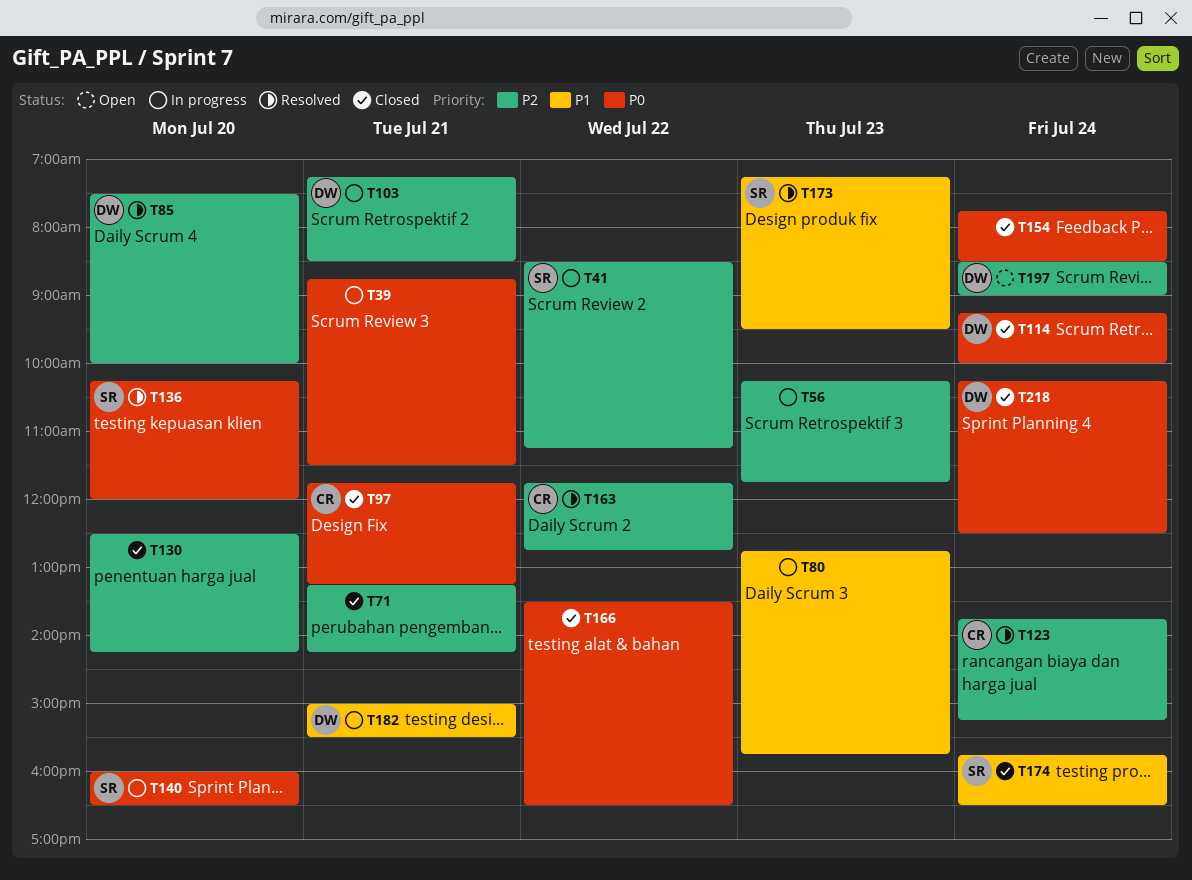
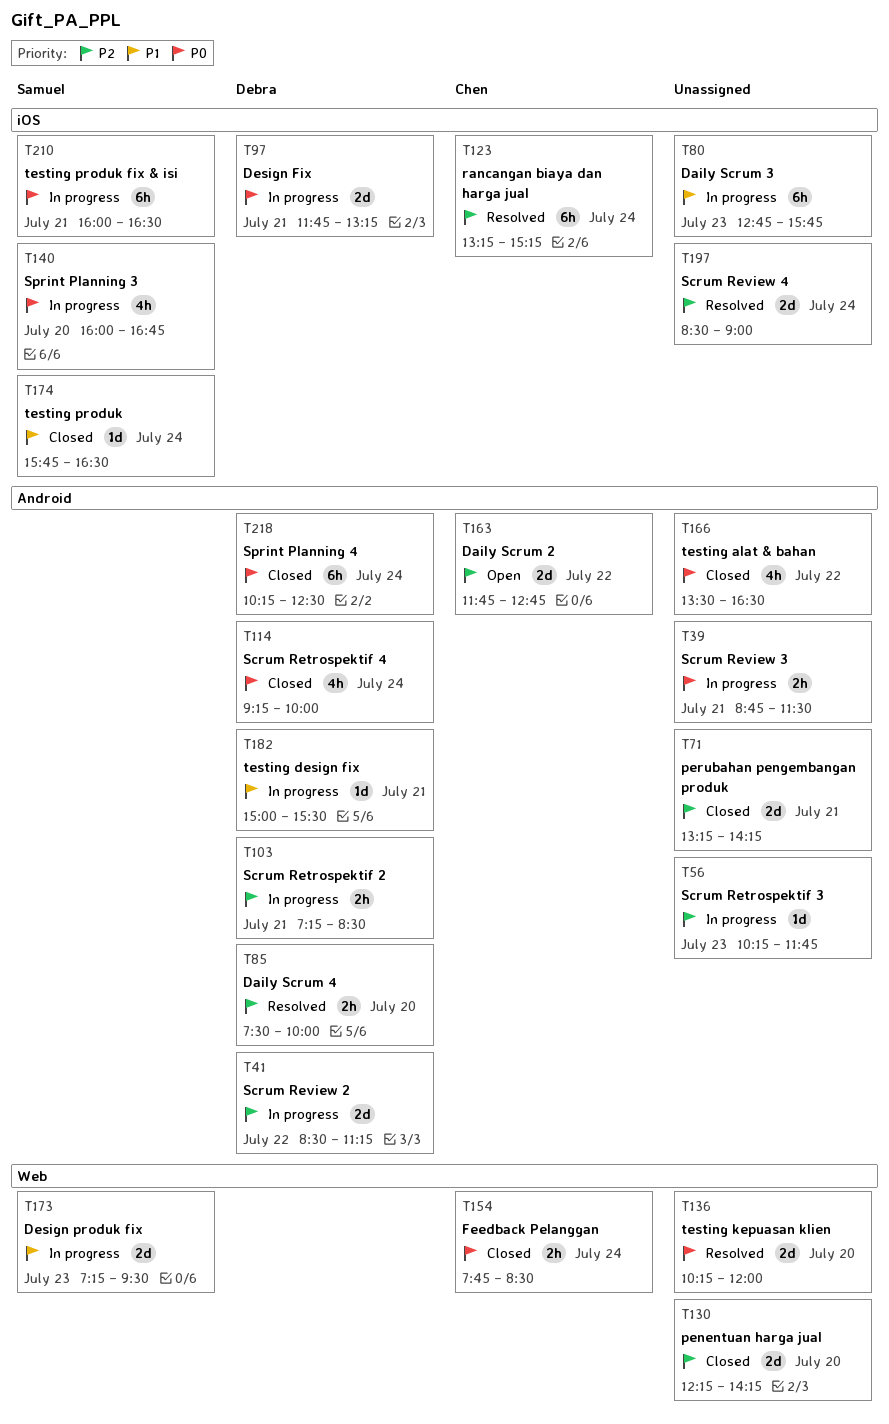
T41, owner: Samuel -> Debra
T97, status: Closed -> In progress
T97, owner: Chen -> Debra
T123, begins: 13:45 -> 13:15
T130, begins: 12:30 -> 12:15
T136, owner: Samuel -> none
T140, ends: 16:30 -> 16:45
T154, owner: none -> Chen
T163, status: Resolved -> Open
T173, status: Resolved -> In progress
T197, status: Open -> Resolved
T197, owner: Debra -> none
T210: none -> present

